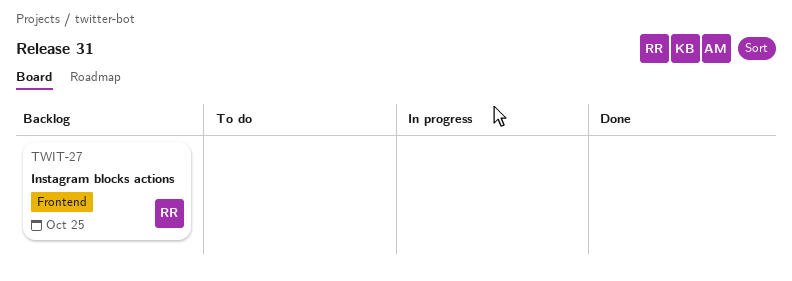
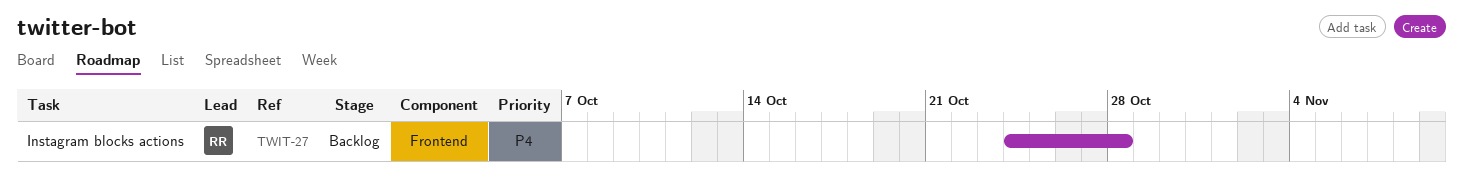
TWIT-27, due: Oct 25 -> Oct 28

